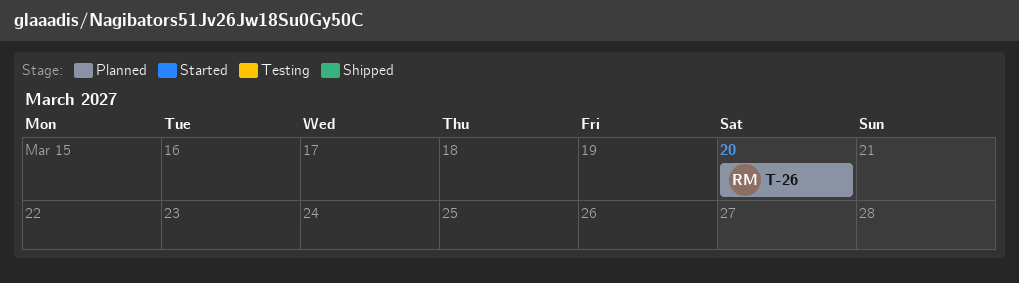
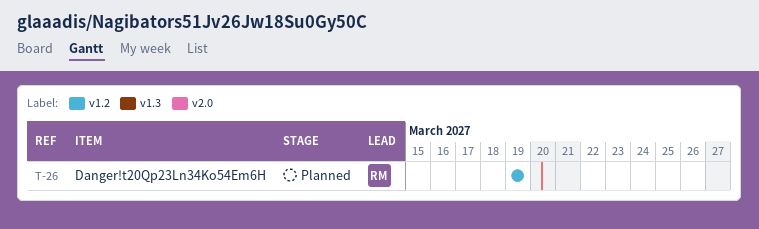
T-26, start: Mar 20 -> Mar 19
T-26, due: Mar 20 -> Mar 19

